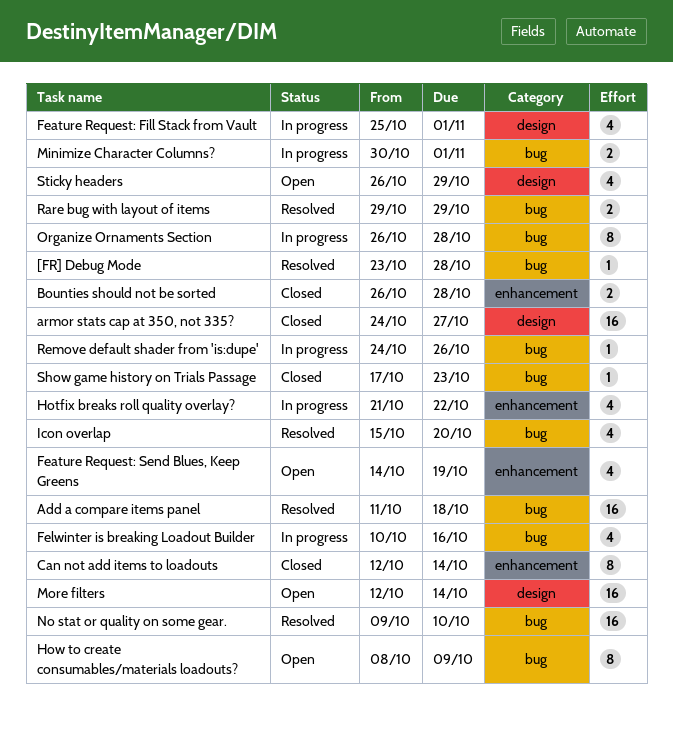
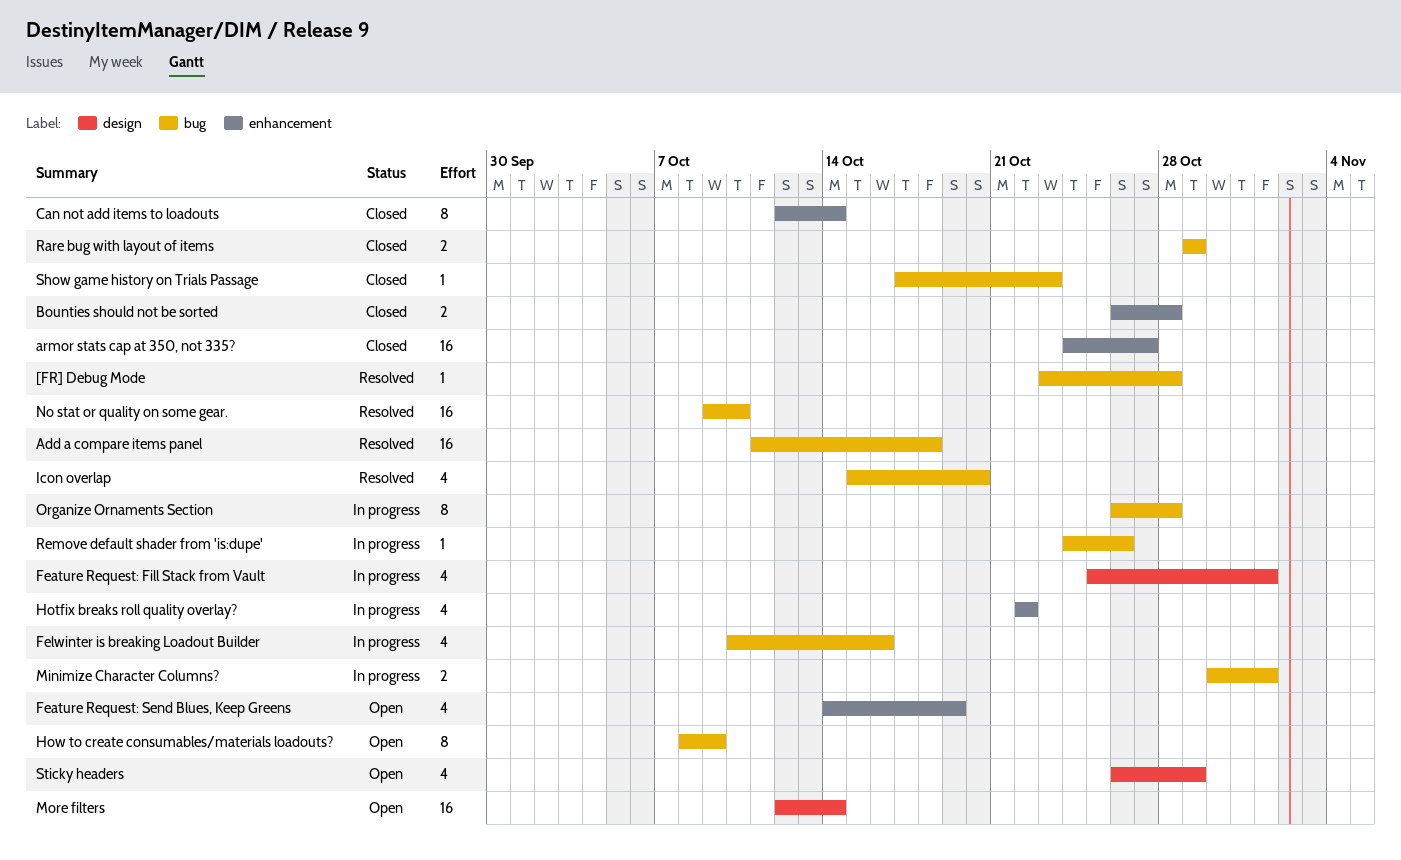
armor stats cap at 350, not 335?, label: design -> enhancement
Hotfix breaks roll quality overlay?, start: Oct 21 -> Oct 22
Rare bug with layout of items, status: Resolved -> Closed

